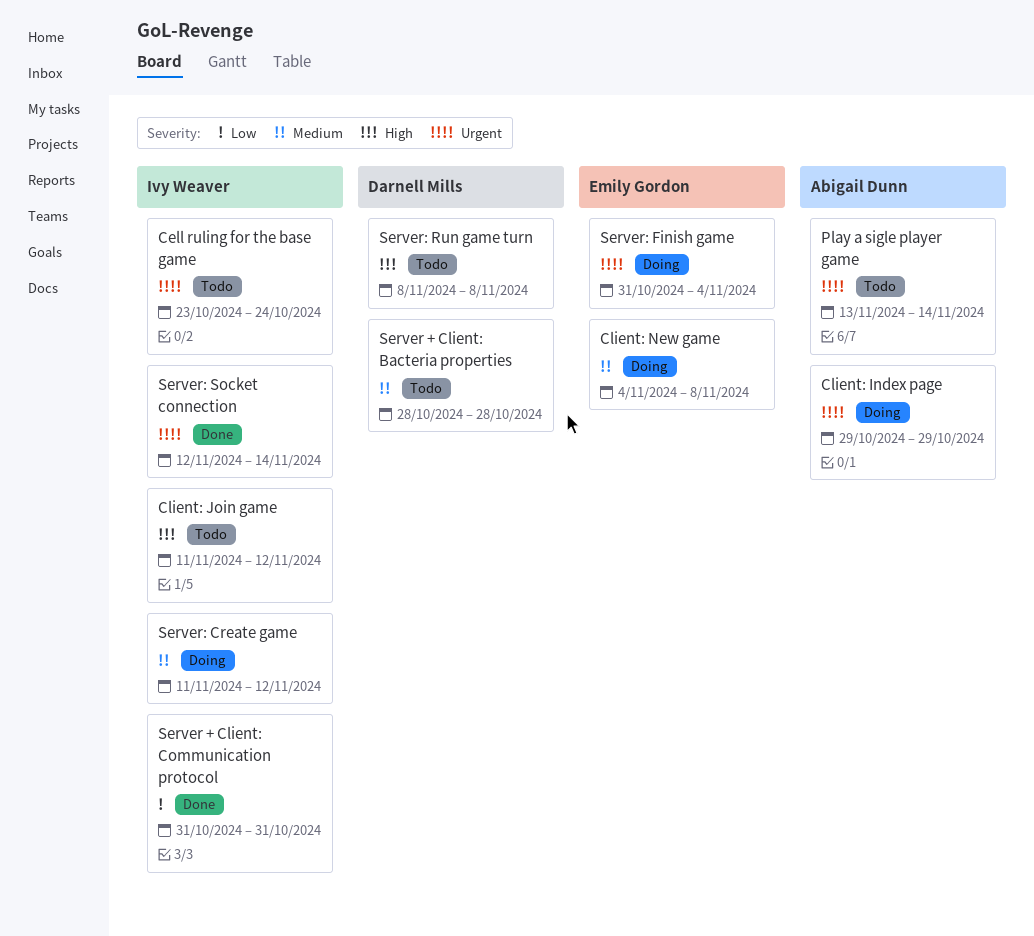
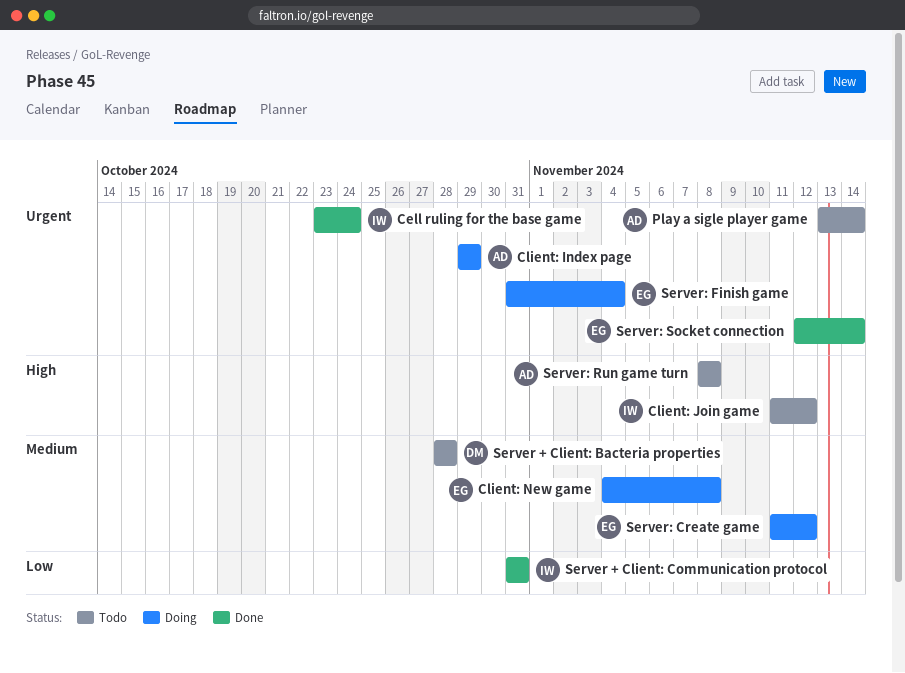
Cell ruling for the base game, status: Todo -> Done
Server: Create game, owner: Ivy Weaver -> Emily Gordon
Server: Run game turn, owner: Darnell Mills -> Abigail Dunn
Server: Socket connection, owner: Ivy Weaver -> Emily Gordon

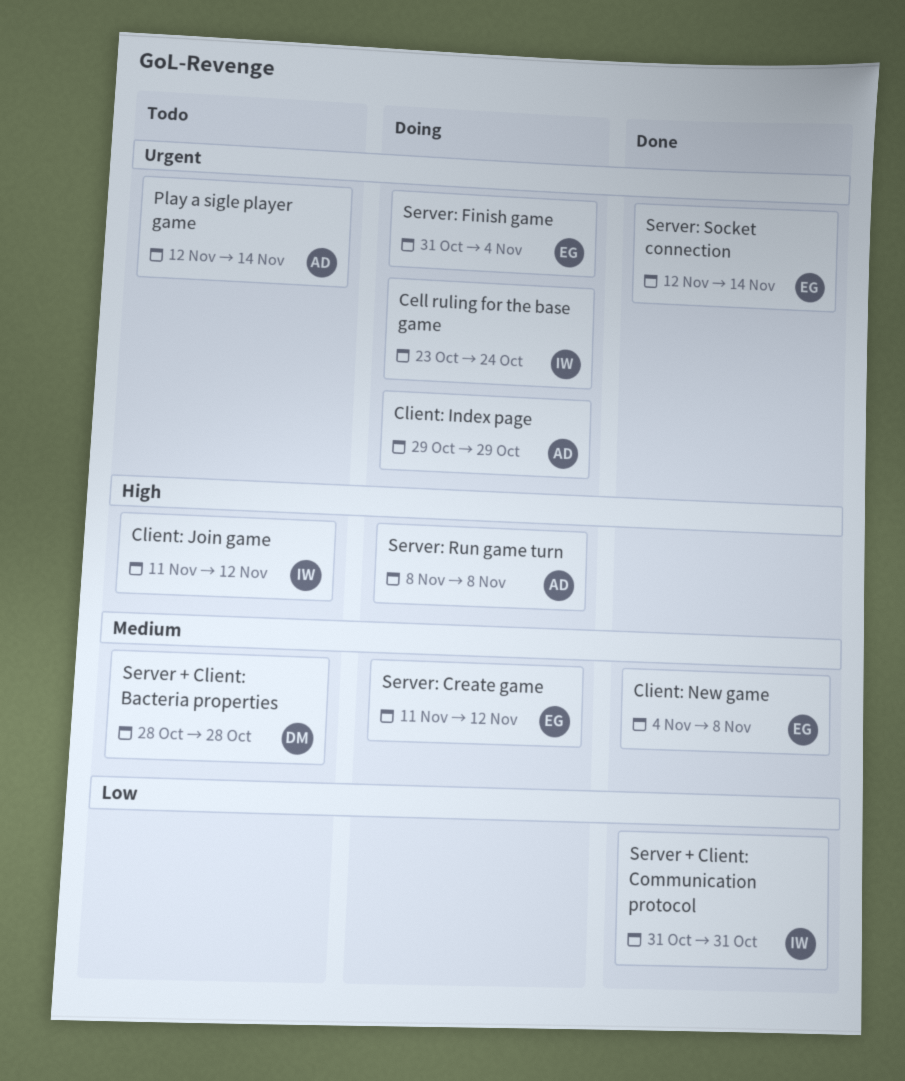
Cell ruling for the base game, status: Done -> Doing
Client: New game, status: Doing -> Done
Play a sigle player game, start: Nov 13 -> Nov 12
Server: Run game turn, status: Todo -> Doing

